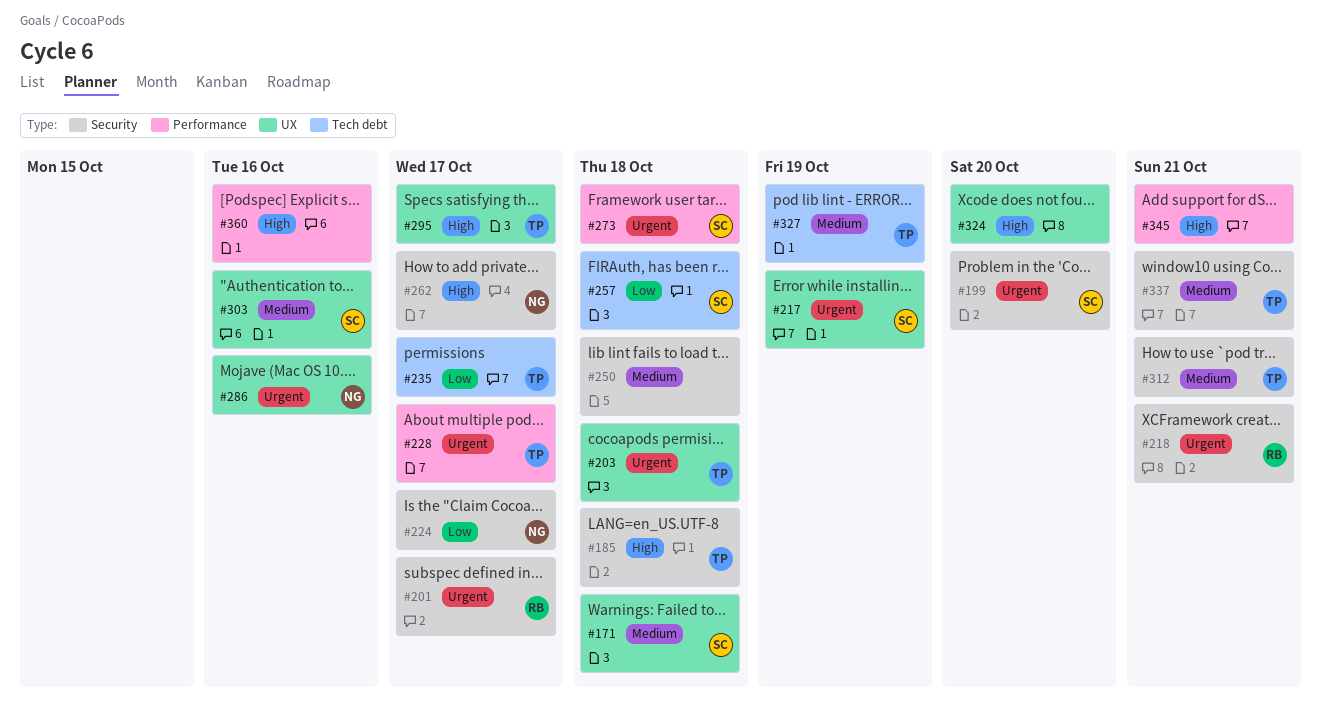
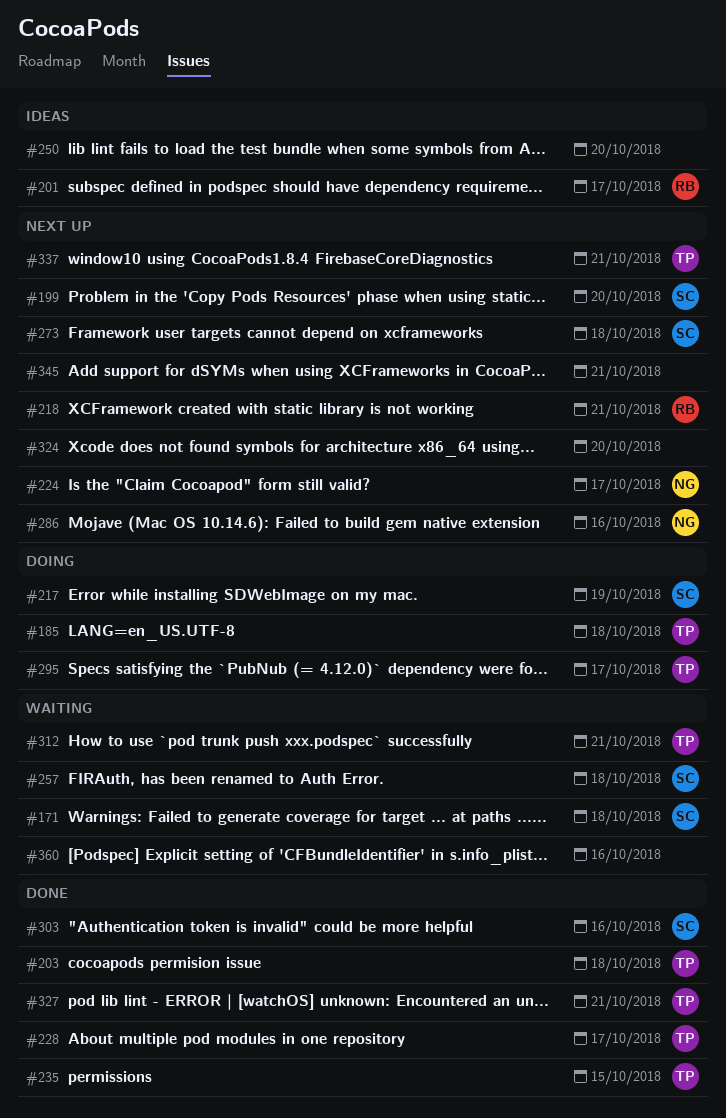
#235, due: Oct 17 -> Oct 15
#250, due: Oct 18 -> Oct 20
#262: present -> none
#327, due: Oct 19 -> Oct 21

